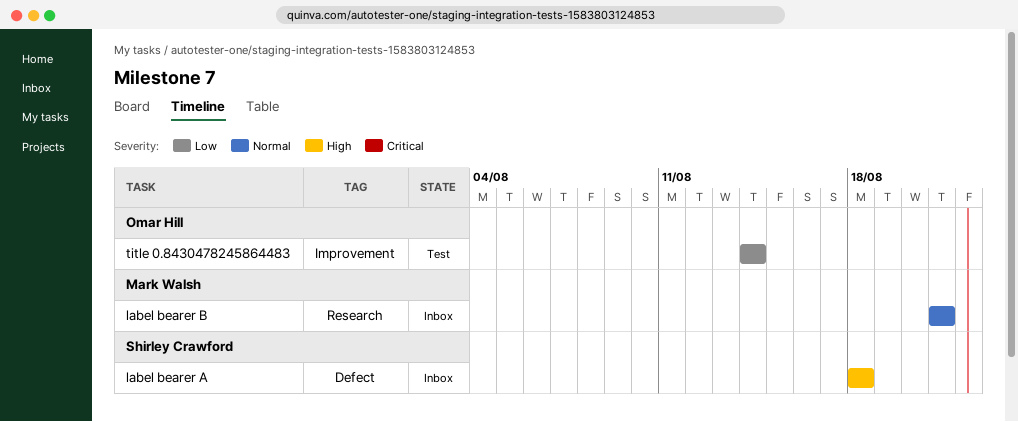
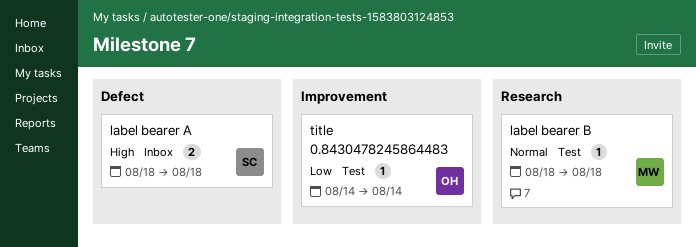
label bearer B, status: Inbox -> Test
label bearer B, start: Aug 21 -> Aug 18
label bearer B, due: Aug 21 -> Aug 18

